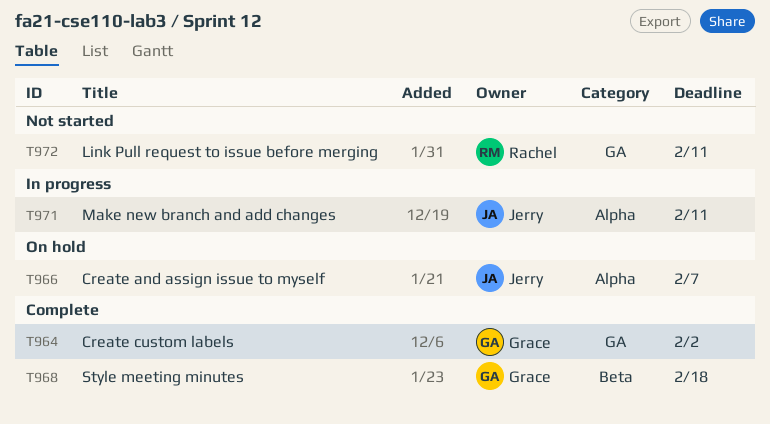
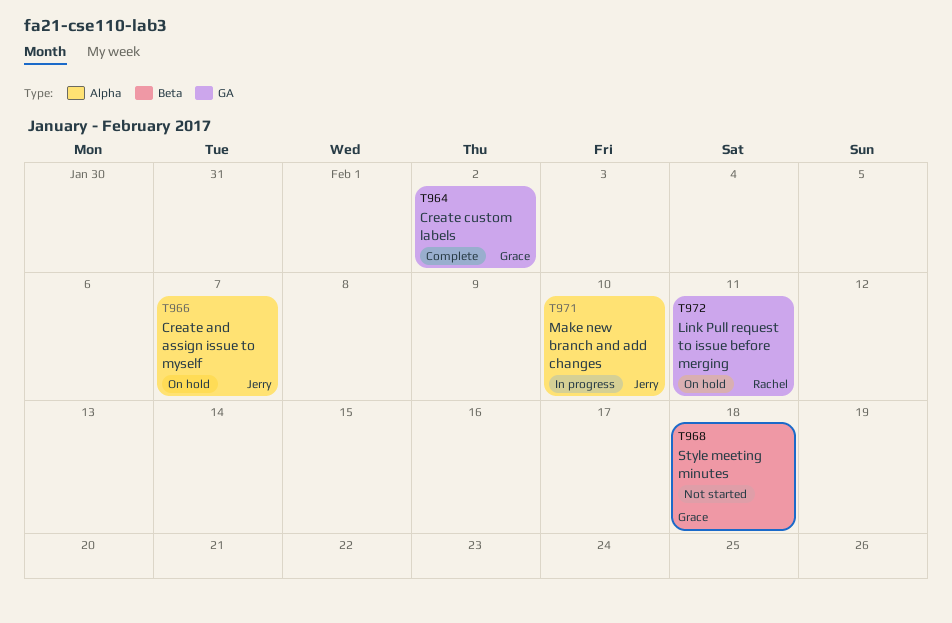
T968, status: Complete -> Not started
T971, due: Feb 11 -> Feb 10
T972, status: Not started -> On hold

